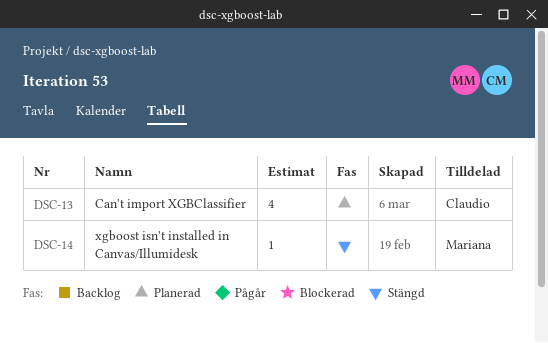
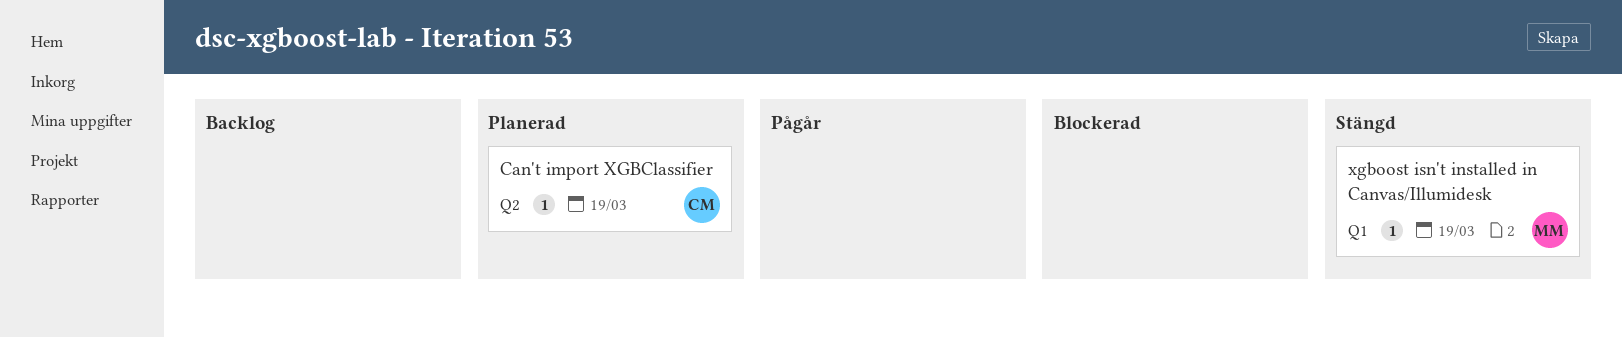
Can't import XGBClassifier, estimate: 4 -> 1

